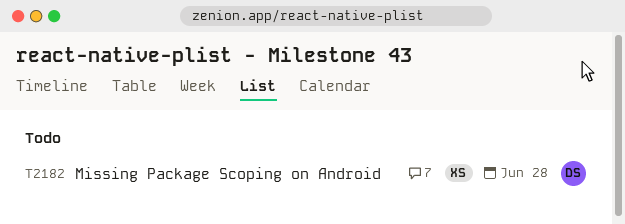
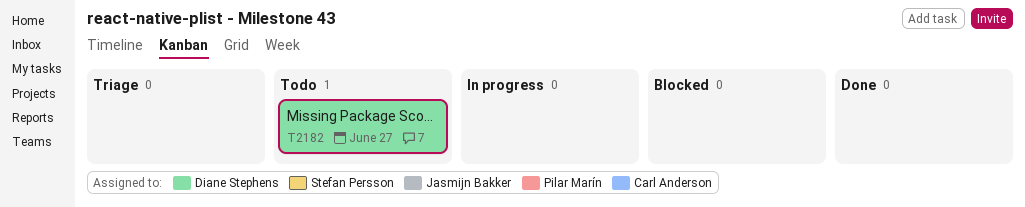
T2182, due: Jun 28 -> Jun 27

